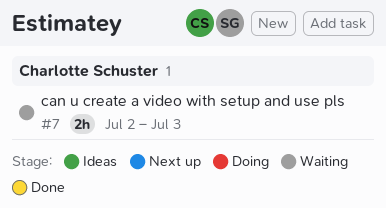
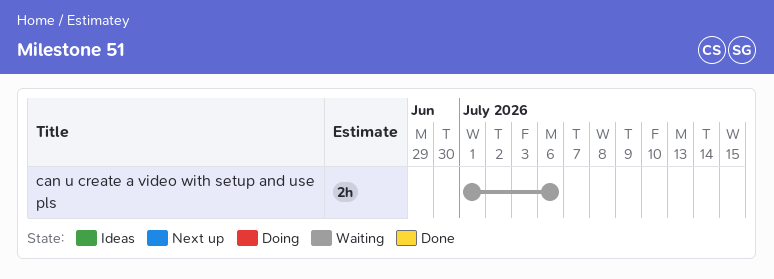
can u create a video with setup and use pls, start: Jul 2 -> Jul 1
can u create a video with setup and use pls, due: Jul 3 -> Jul 6

